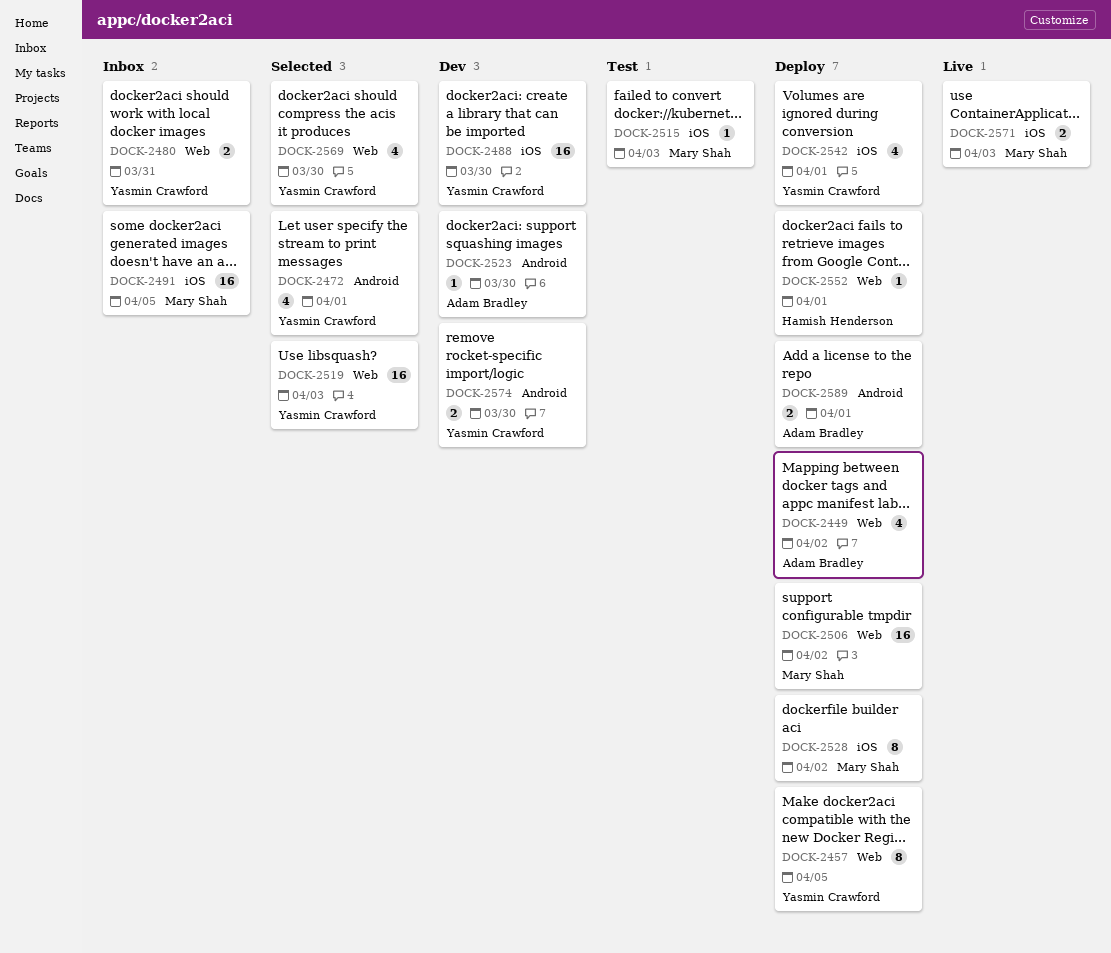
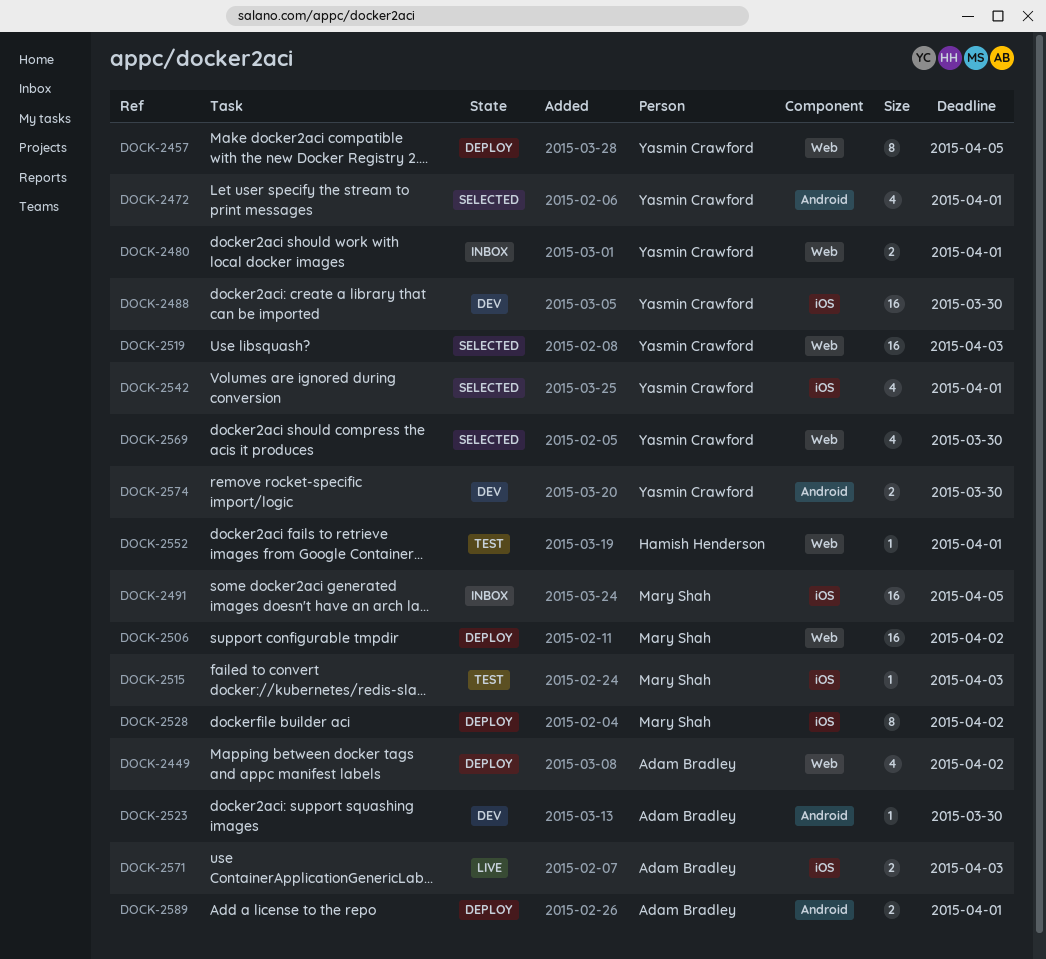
DOCK-2480, due: Mar 31 -> Apr 1
DOCK-2542, status: Deploy -> Selected
DOCK-2552, status: Deploy -> Test
DOCK-2571, owner: Mary Shah -> Adam Bradley

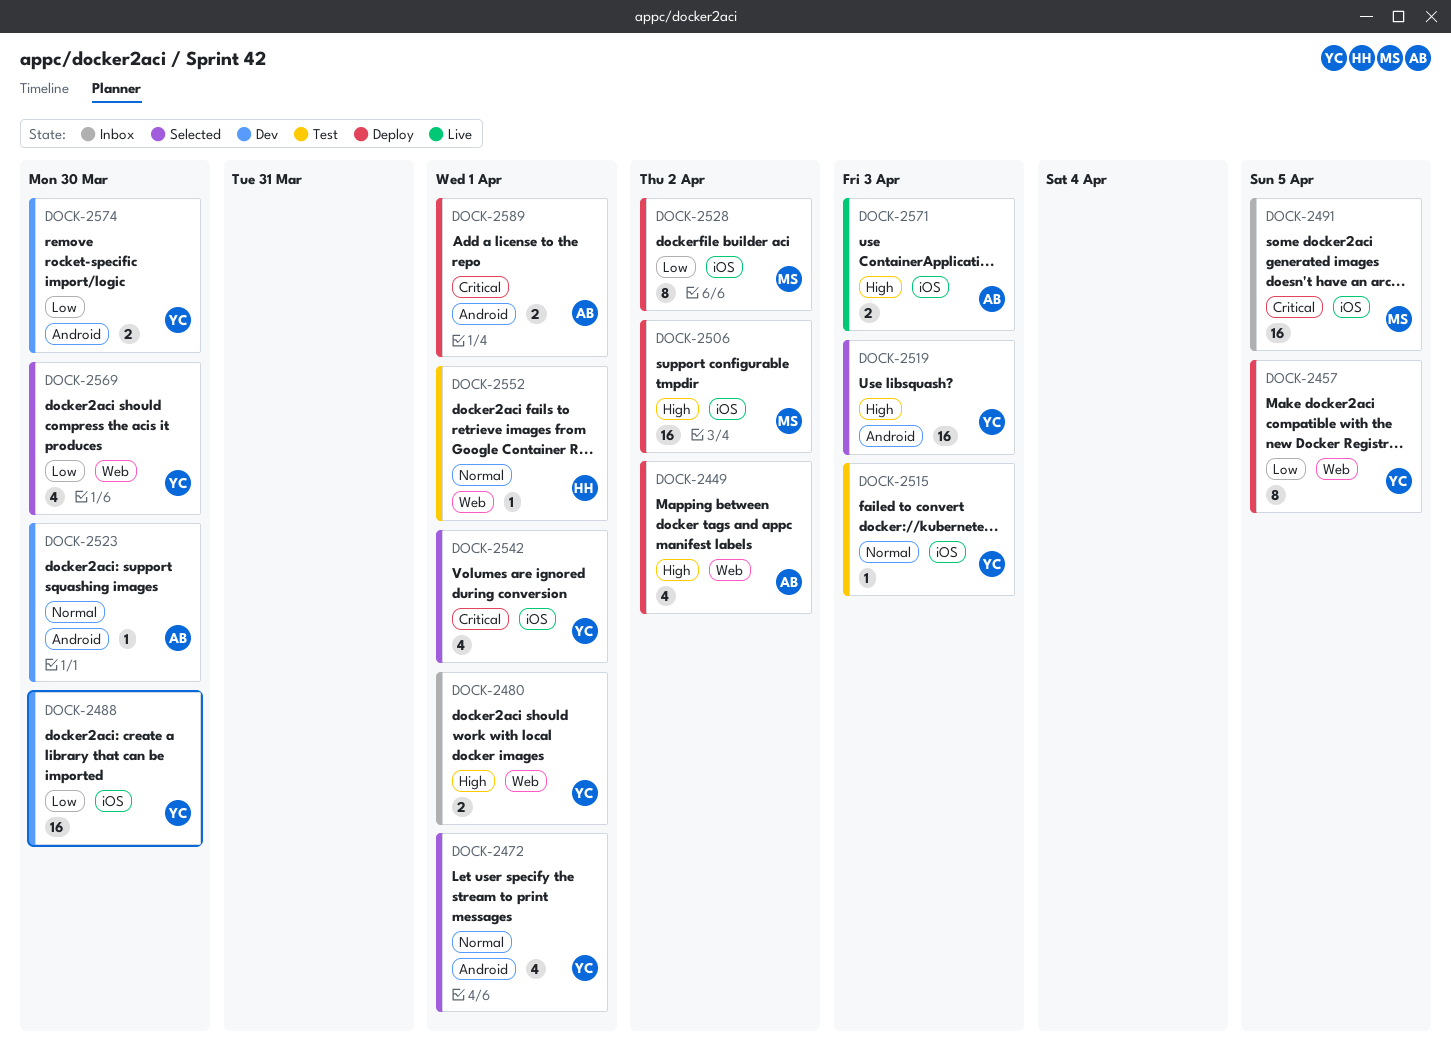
DOCK-2506, label: Web -> iOS
DOCK-2515, owner: Mary Shah -> Yasmin Crawford
DOCK-2519, label: Web -> Android

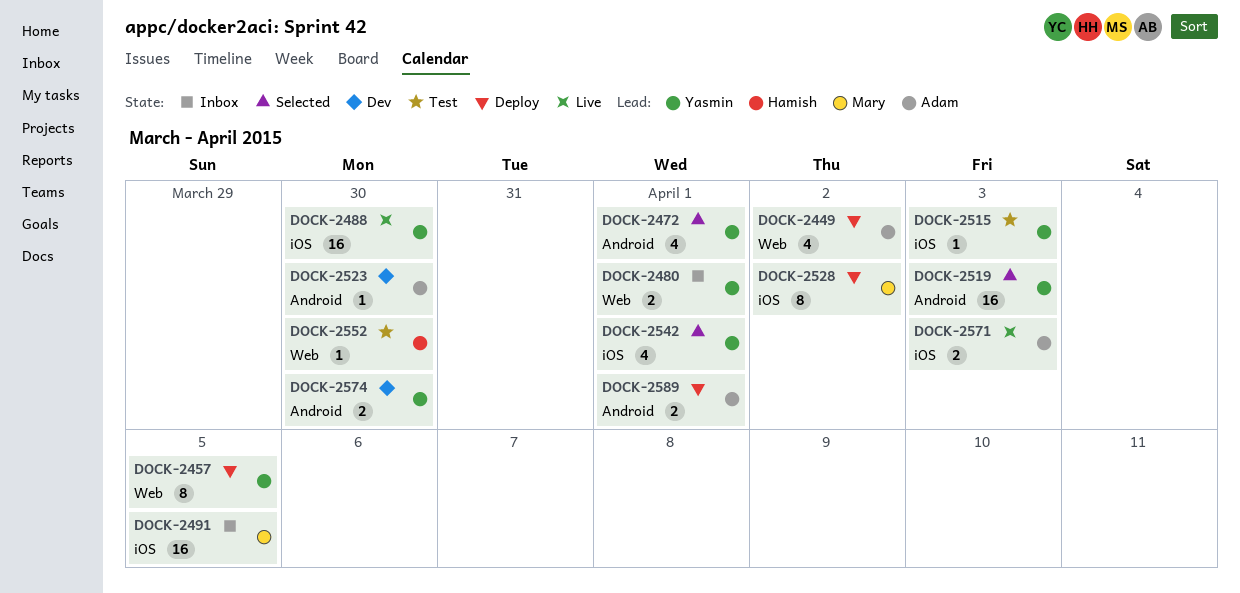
DOCK-2488, status: Dev -> Live
DOCK-2506: present -> none
DOCK-2552, due: Apr 1 -> Mar 30
DOCK-2569: present -> none

